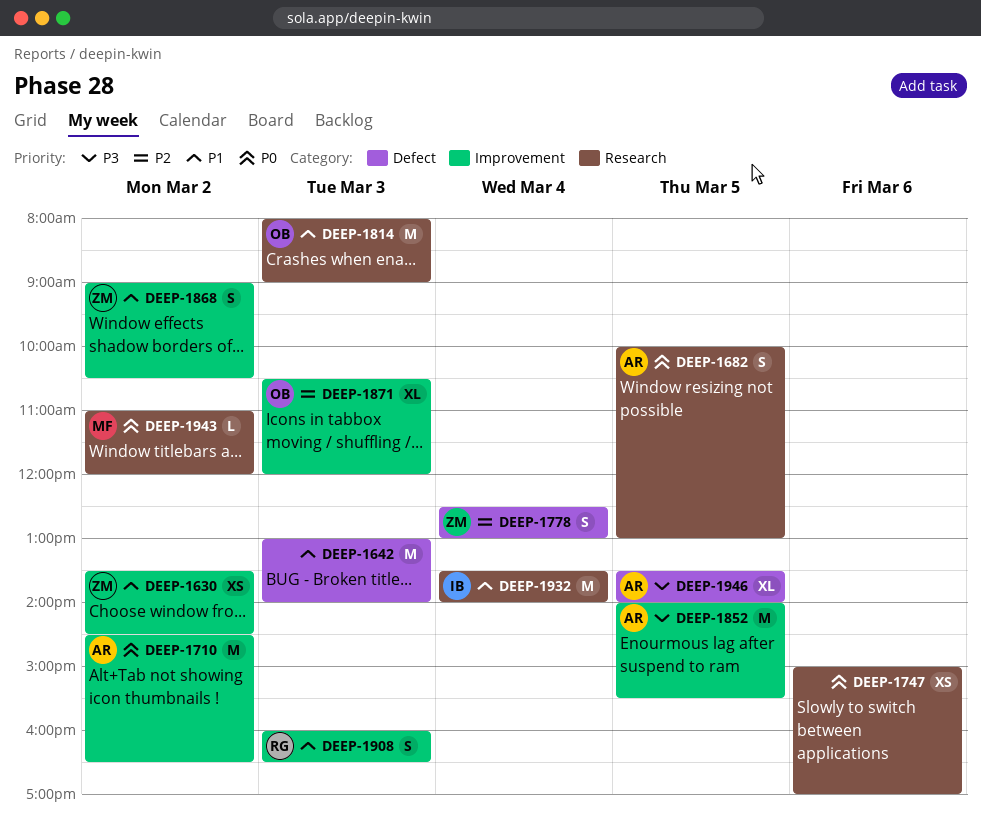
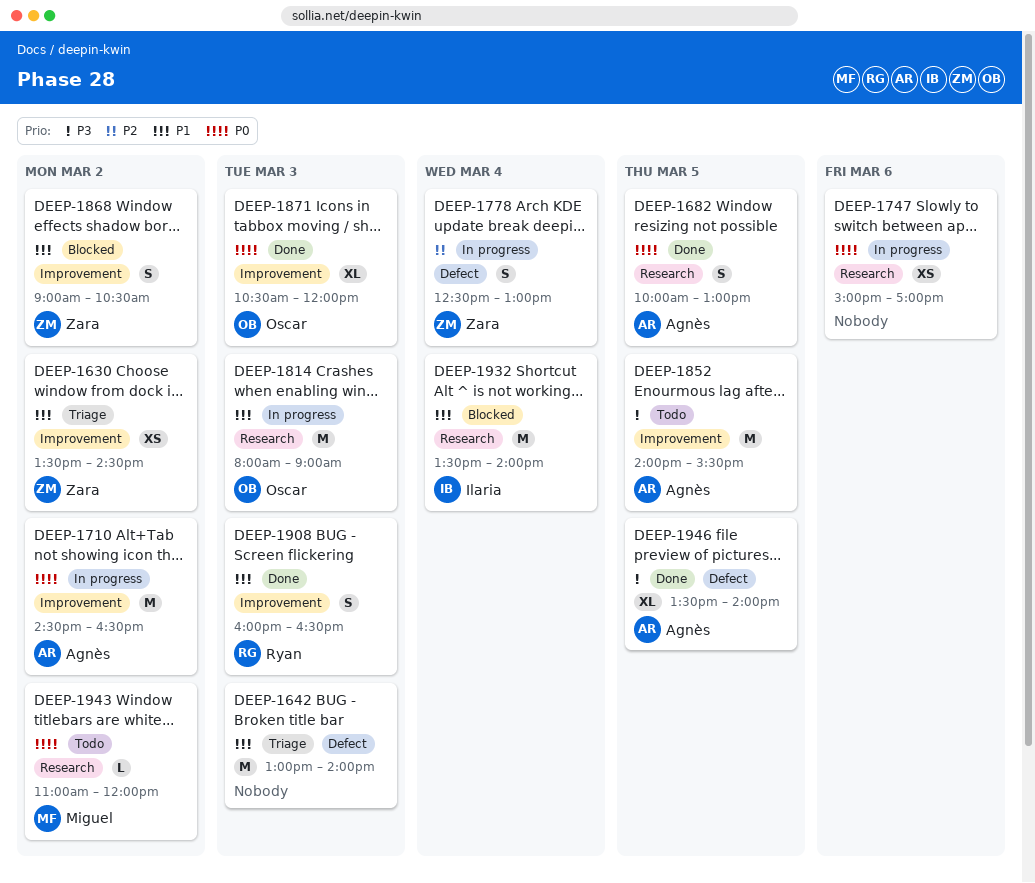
DEEP-1871, priority: P2 -> P0

